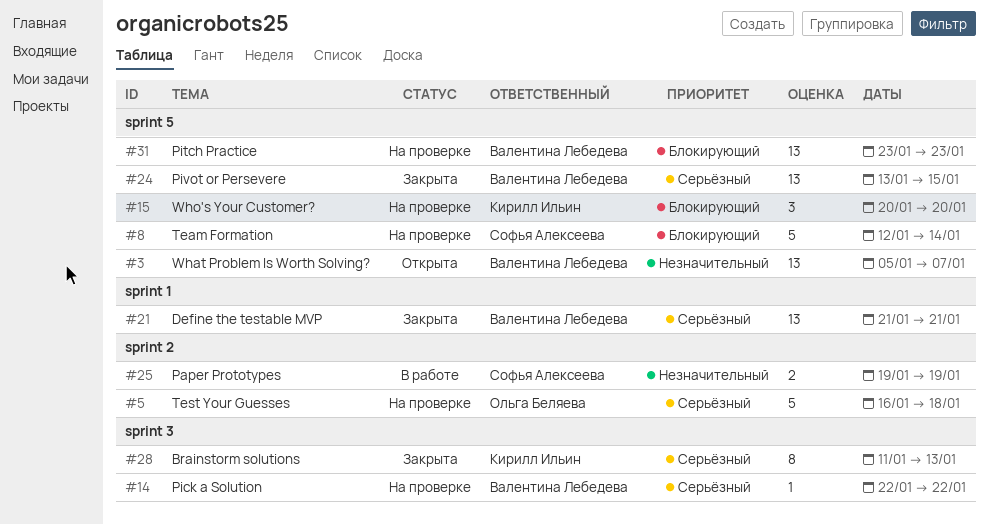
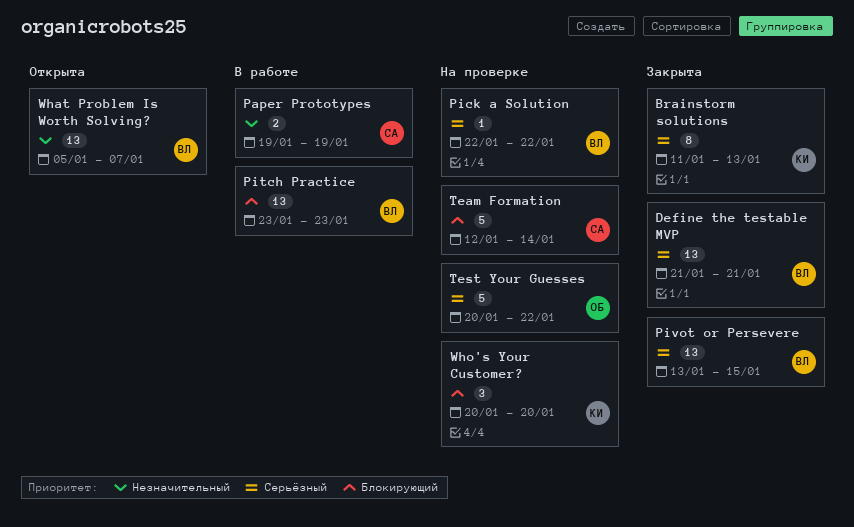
Pitch Practice, status: На проверке -> В работе
Test Your Guesses, start: Jan 16 -> Jan 20
Test Your Guesses, due: Jan 18 -> Jan 22

